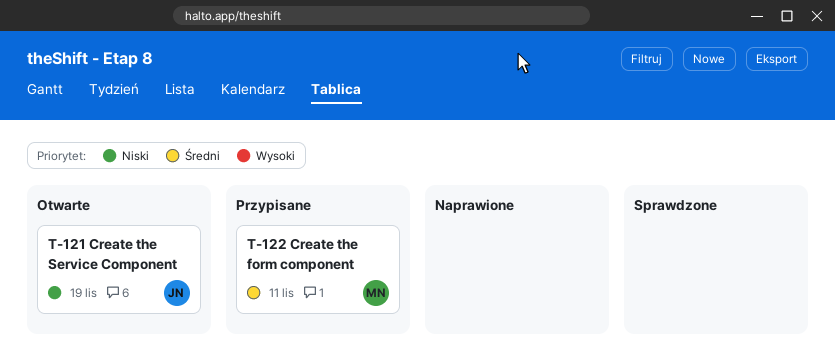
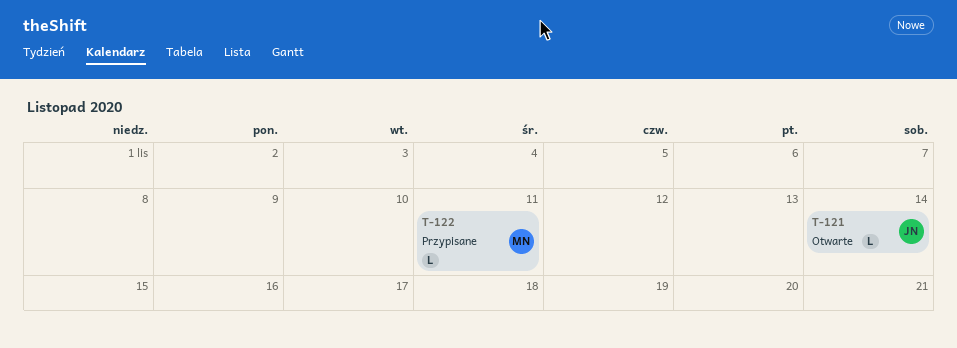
T-121, due: Nov 19 -> Nov 14

